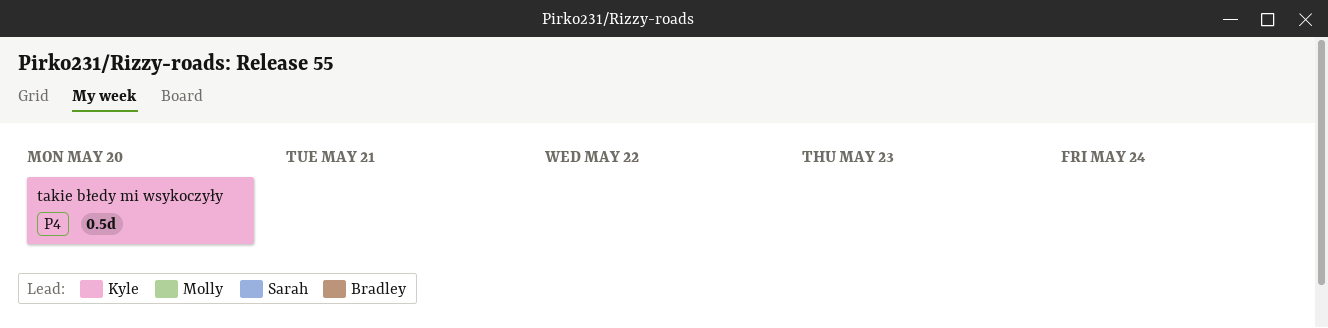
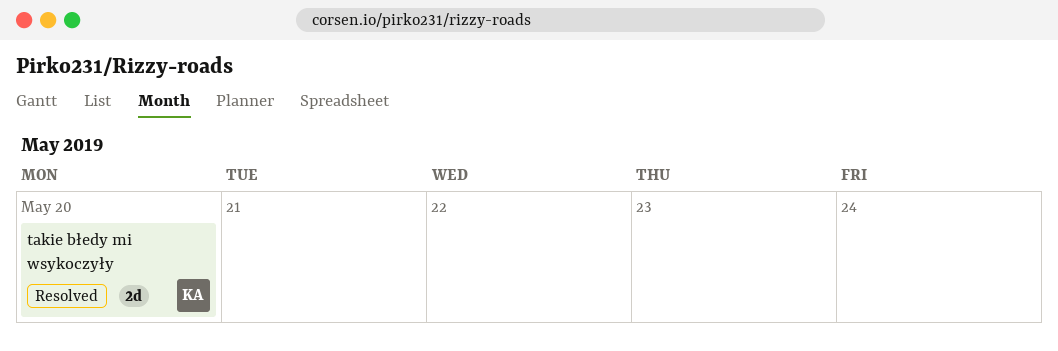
takie błedy mi wsykoczyły, estimate: 0.5d -> 2d

